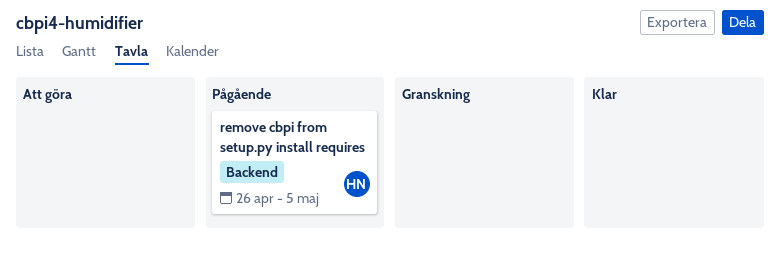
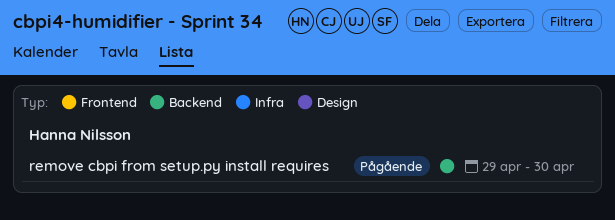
remove cbpi from setup.py install requires, start: Apr 26 -> Apr 29
remove cbpi from setup.py install requires, due: May 5 -> Apr 30

